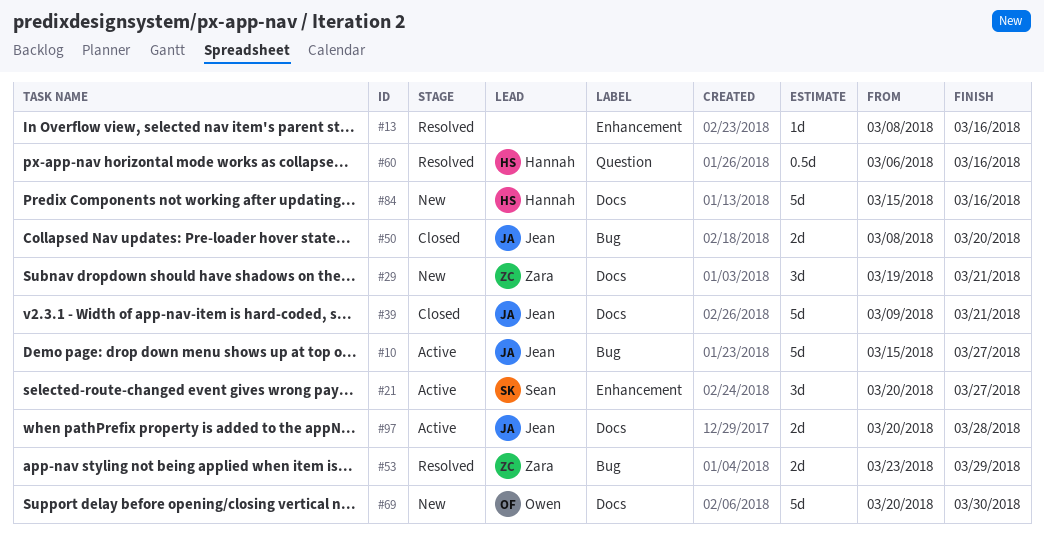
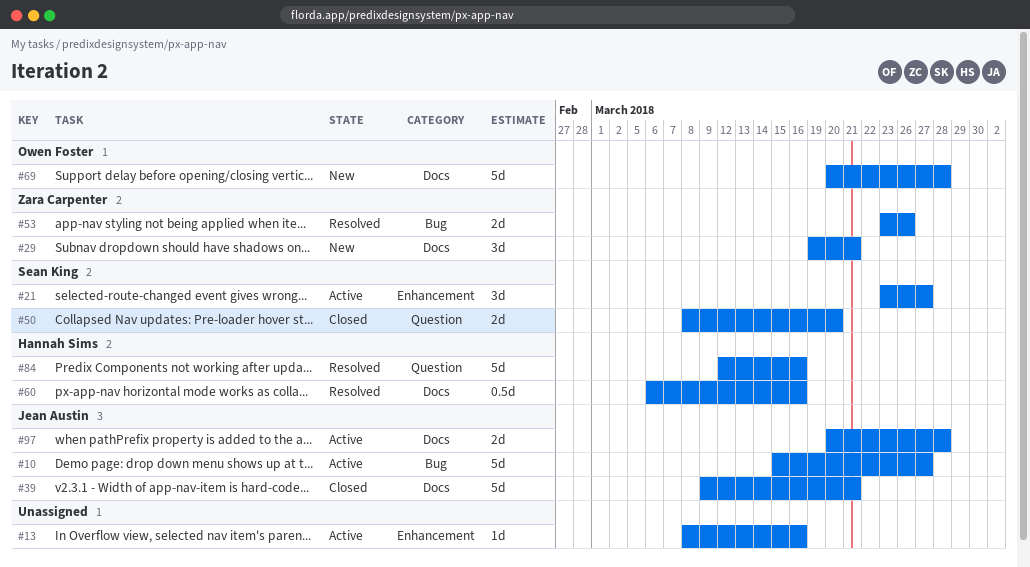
#13, status: Resolved -> Active
#21, start: Mar 20 -> Mar 23
#50, owner: Jean Austin -> Sean King
#50, label: Bug -> Question
#53, due: Mar 29 -> Mar 26
#60, label: Question -> Docs
#69, due: Mar 30 -> Mar 28
#84, status: New -> Resolved
#84, label: Docs -> Question
#84, start: Mar 15 -> Mar 12

